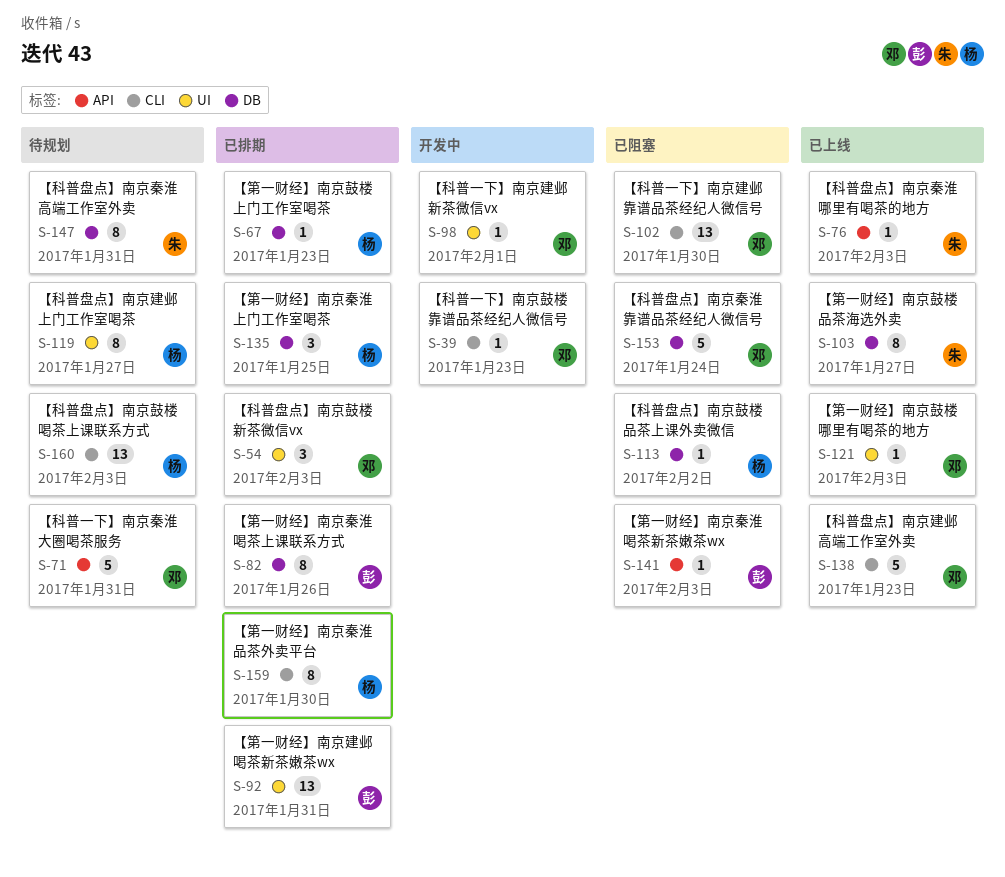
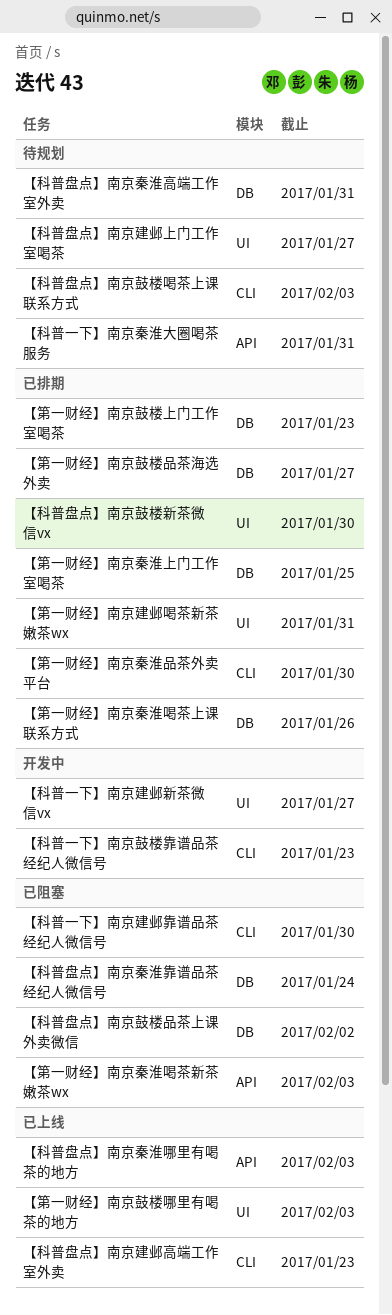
【科普一下】南京建邺新茶微信vx, due: Feb 1 -> Jan 27
【科普盘点】南京鼓楼新茶微信vx, due: Feb 3 -> Jan 30
【第一财经】南京鼓楼品茶海选外卖, status: 已上线 -> 已排期

